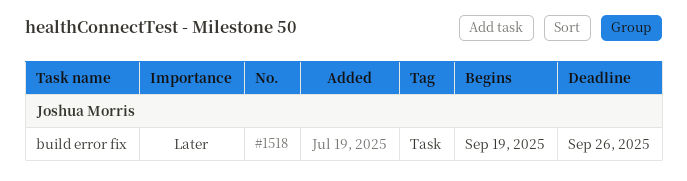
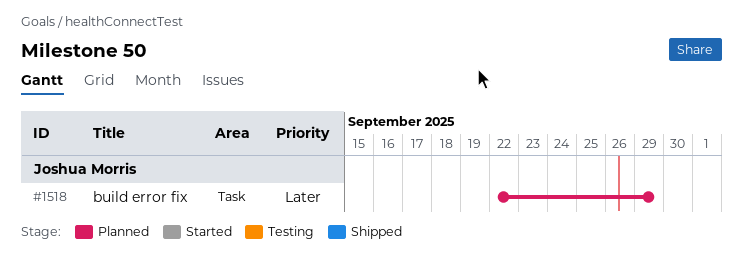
#1518, start: Sep 19 -> Sep 22
#1518, due: Sep 26 -> Sep 29

